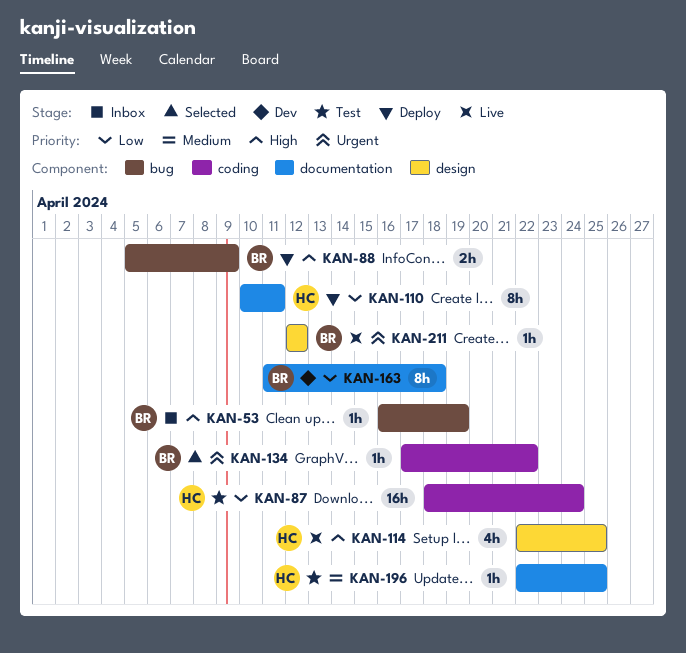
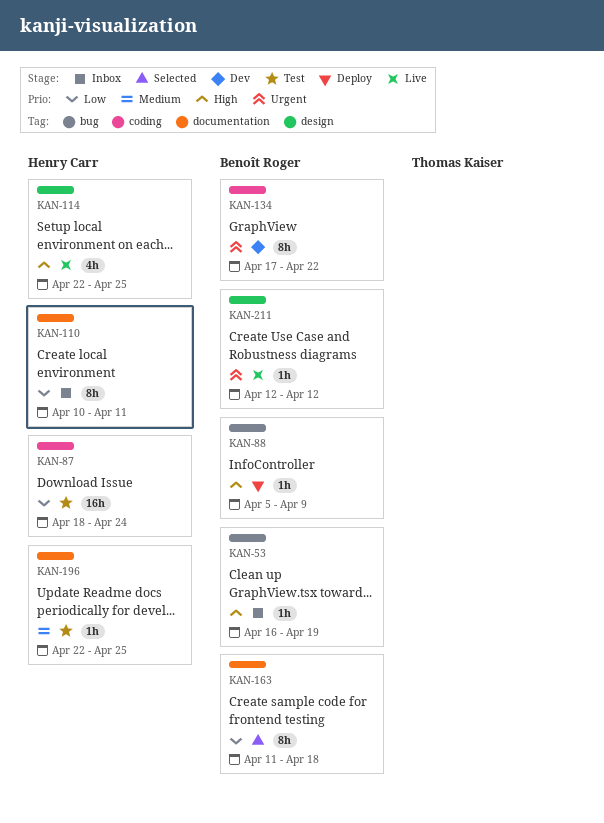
KAN-88, estimate: 2h -> 1h
KAN-110, status: Deploy -> Inbox
KAN-134, status: Selected -> Dev
KAN-134, estimate: 1h -> 8h
KAN-163, status: Dev -> Selected

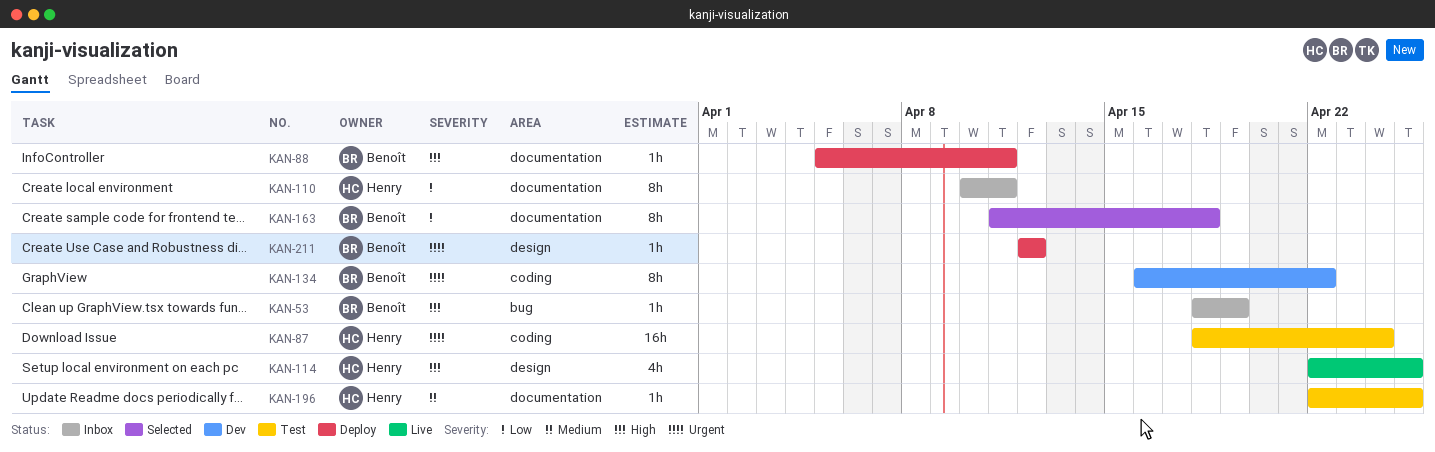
KAN-53, start: Apr 16 -> Apr 18
KAN-87, priority: Low -> Urgent
KAN-88, label: bug -> documentation
KAN-88, due: Apr 9 -> Apr 11
KAN-134, start: Apr 17 -> Apr 16
KAN-211, status: Live -> Deploy

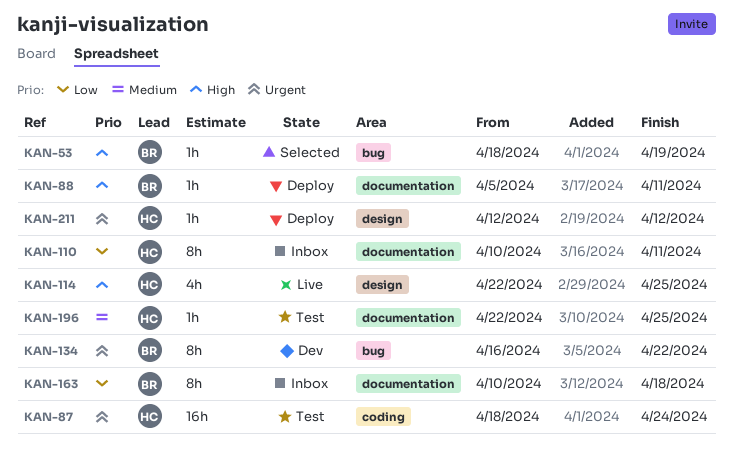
KAN-53, status: Inbox -> Selected
KAN-134, label: coding -> bug
KAN-163, status: Selected -> Inbox
KAN-163, start: Apr 11 -> Apr 10
KAN-211, owner: Benoît -> Henry

